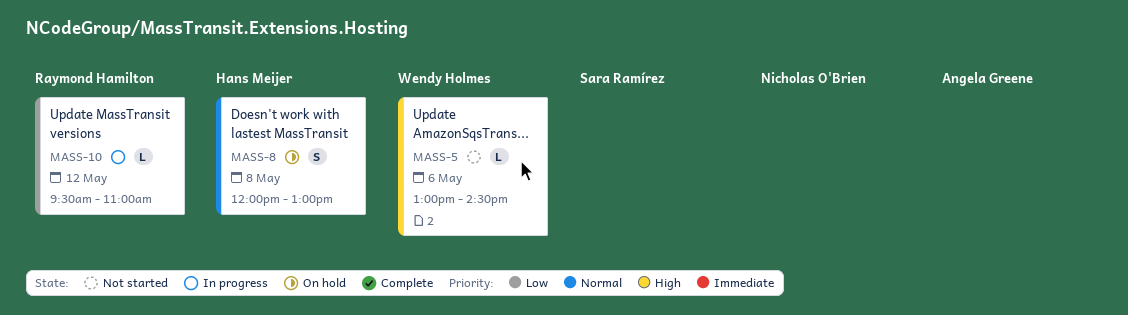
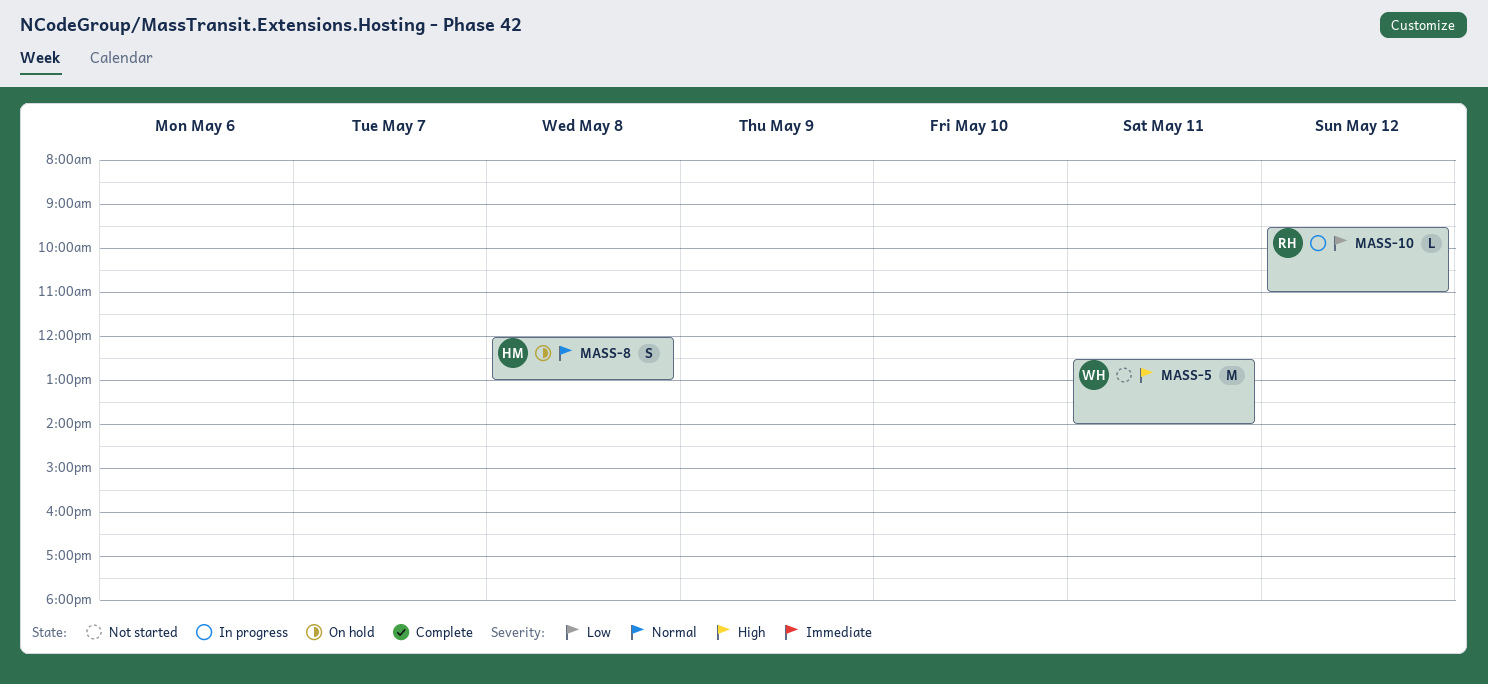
MASS-5, estimate: L -> M
MASS-5, day: May 6 -> May 11
MASS-5, begins: 13:00 -> 12:30
MASS-5, ends: 14:30 -> 14:00

